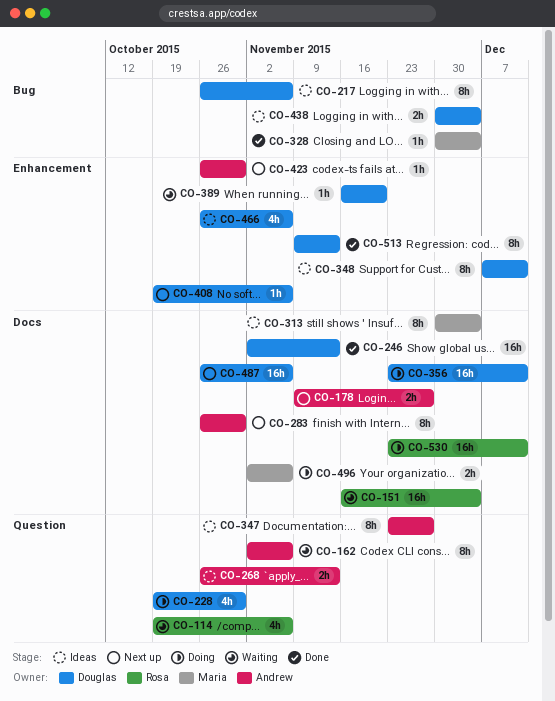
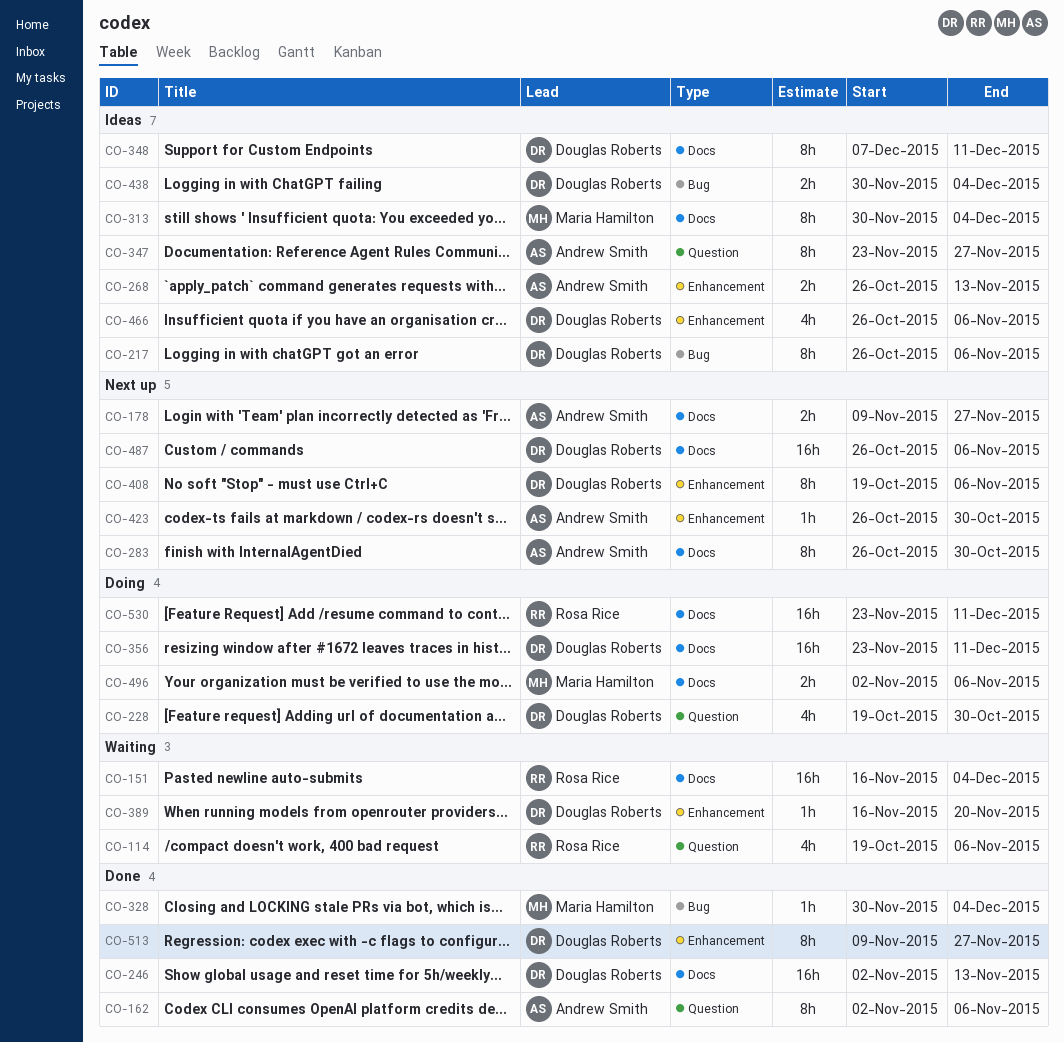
CO-162, status: Waiting -> Done
CO-268, label: Question -> Enhancement
CO-348, label: Enhancement -> Docs
CO-408, estimate: 1h -> 8h
CO-513, due: Nov 13 -> Nov 27

